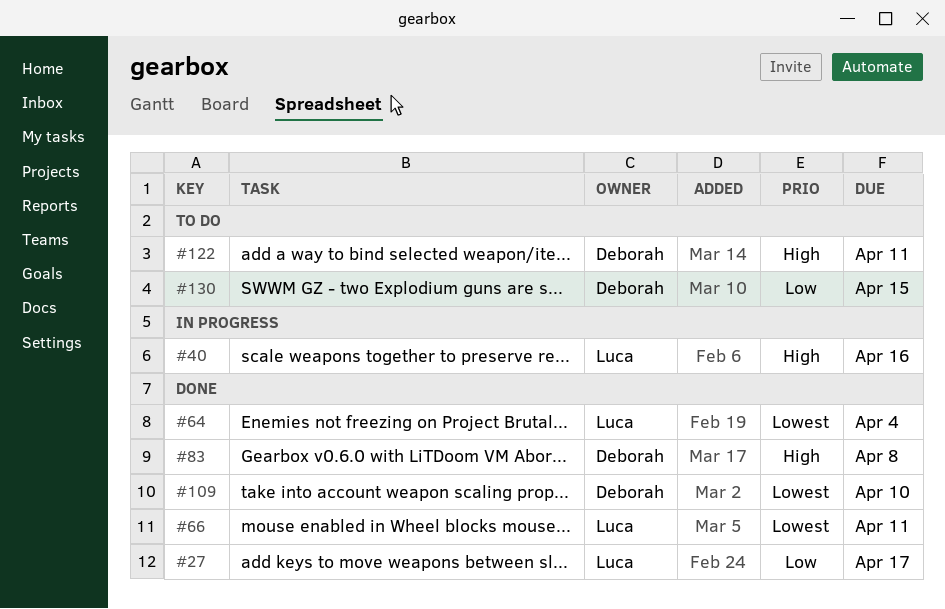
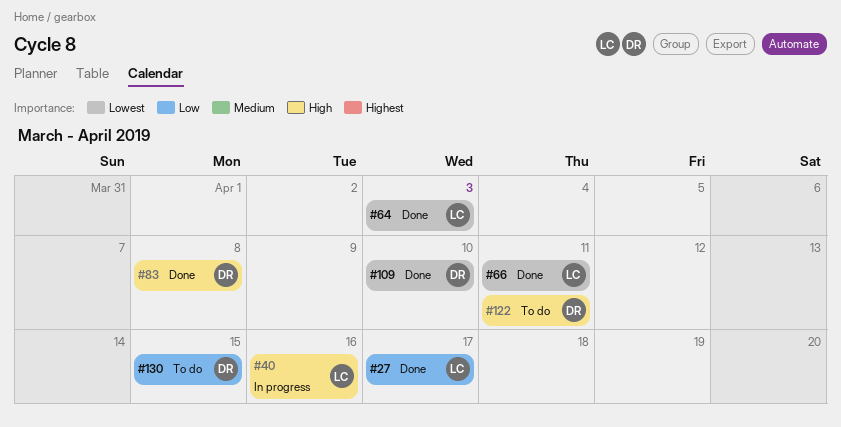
#64, due: Apr 4 -> Apr 3

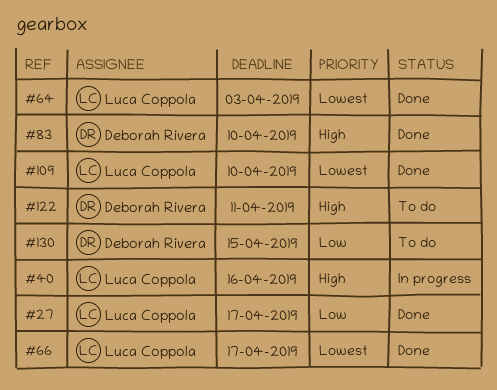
#66, due: Apr 11 -> Apr 17
#83, due: Apr 8 -> Apr 10
#109, owner: Deborah Rivera -> Luca Coppola

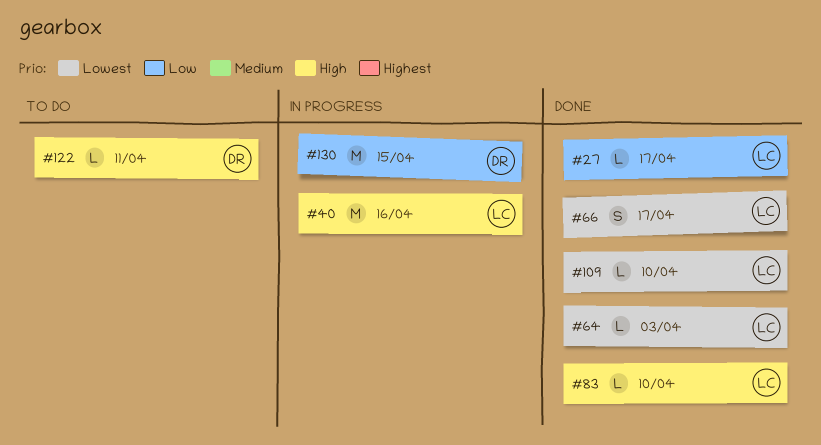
#83, owner: Deborah Rivera -> Luca Coppola
#130, status: To do -> In progress

